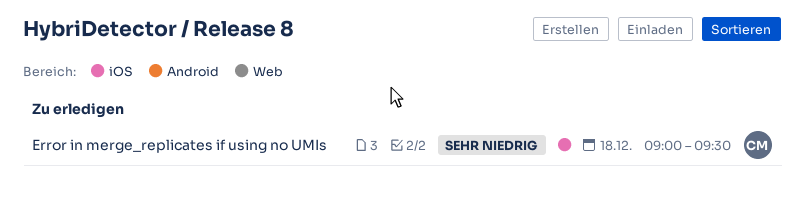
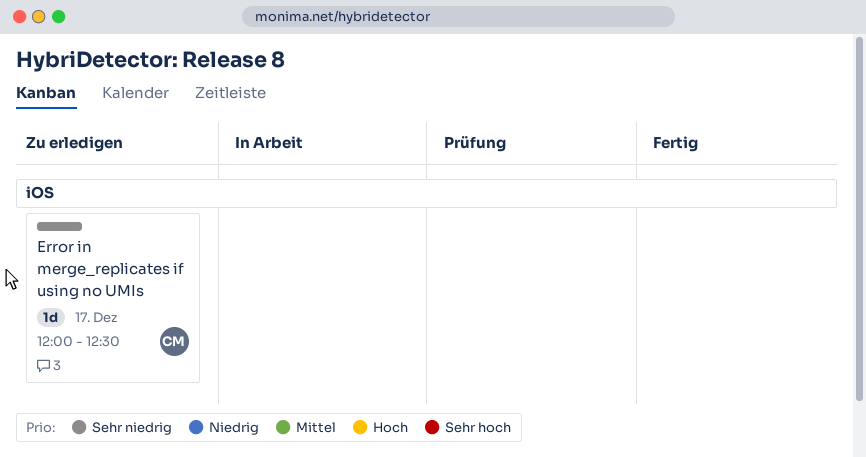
Error in merge_replicates if using no UMIs, day: Dec 18 -> Dec 17
Error in merge_replicates if using no UMIs, begins: 09:00 -> 12:00
Error in merge_replicates if using no UMIs, ends: 09:30 -> 12:30

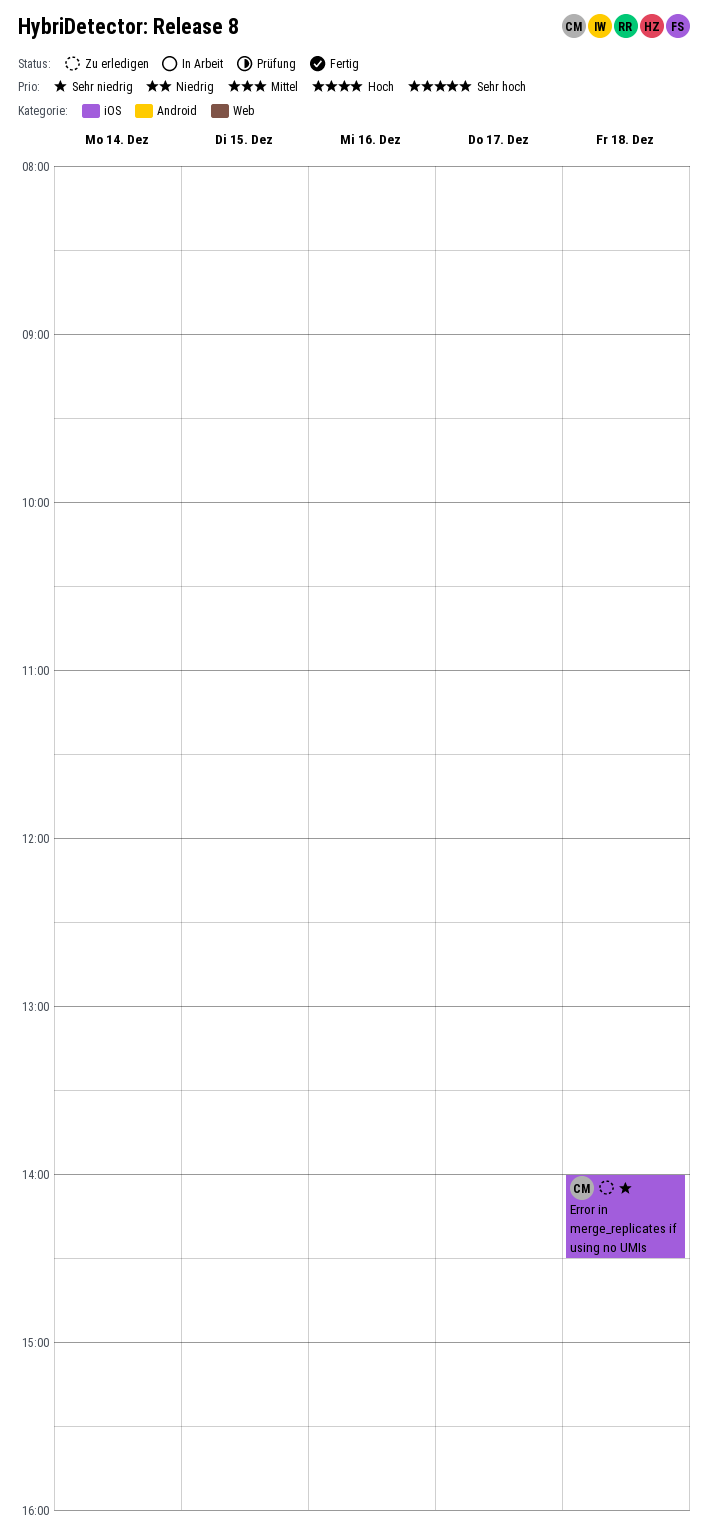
Error in merge_replicates if using no UMIs, day: Dec 17 -> Dec 18
Error in merge_replicates if using no UMIs, begins: 12:00 -> 14:00
Error in merge_replicates if using no UMIs, ends: 12:30 -> 14:30

